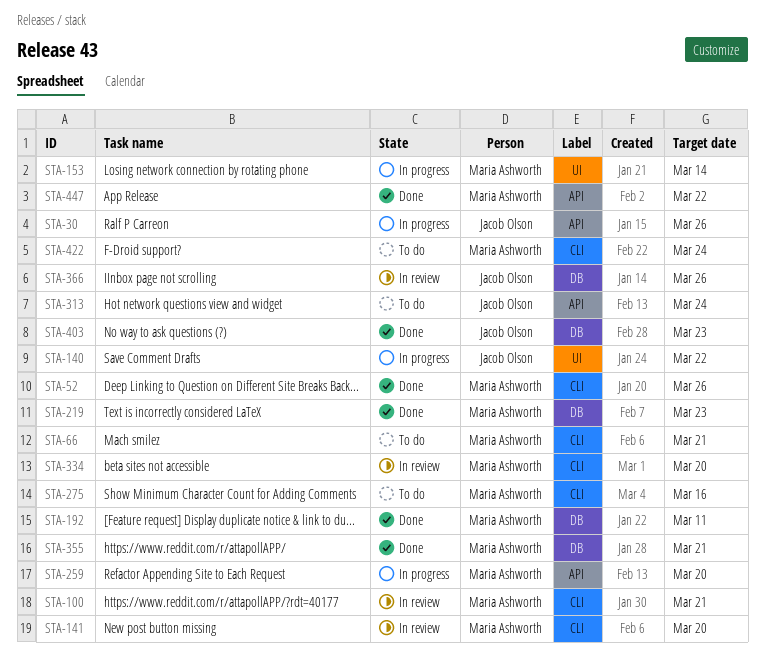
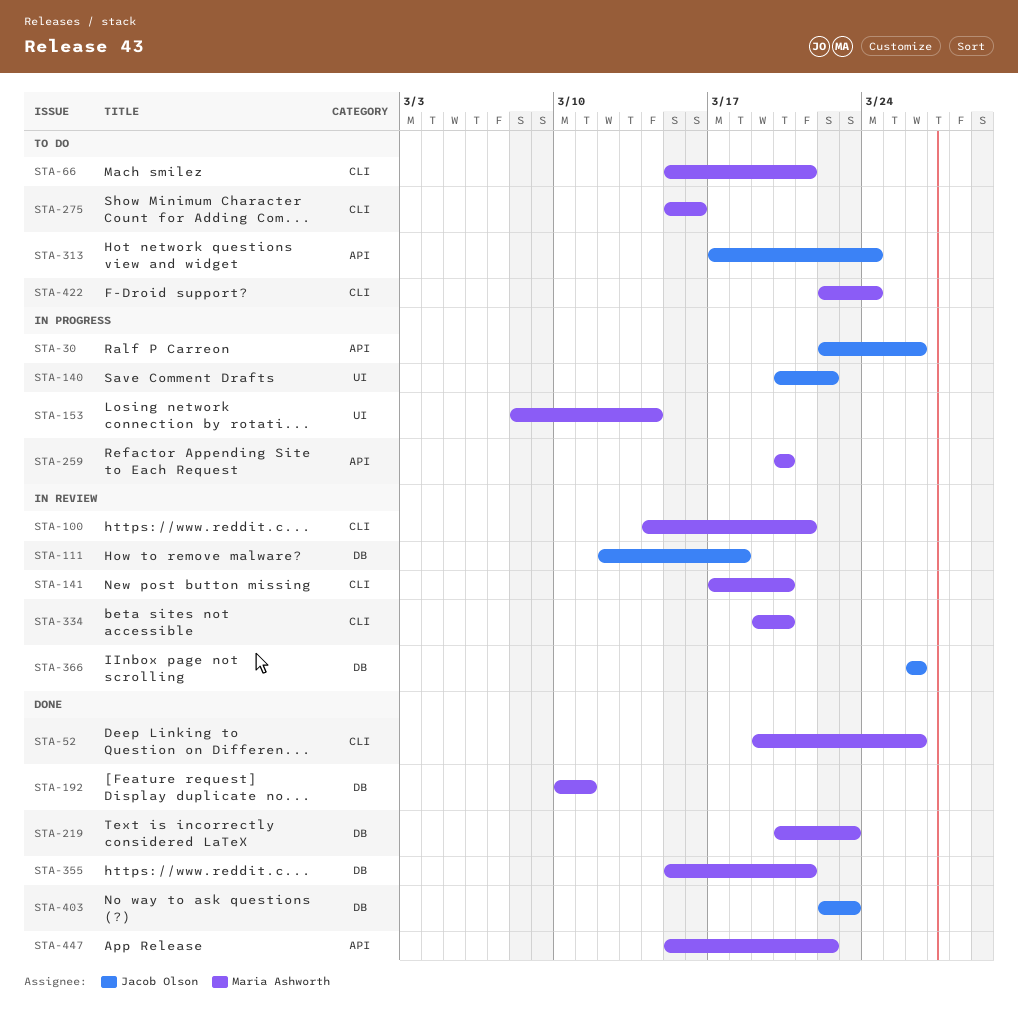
STA-111: none -> present

